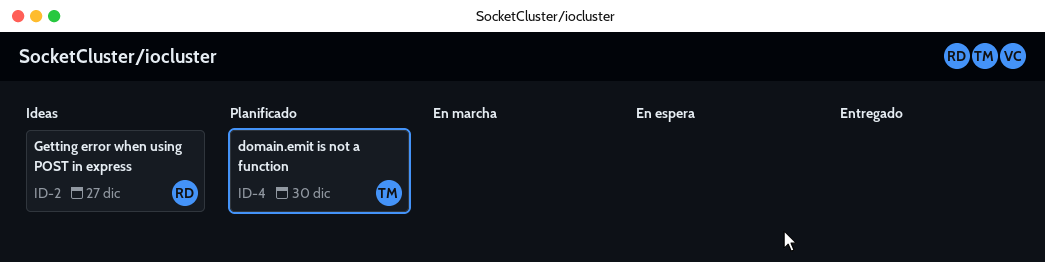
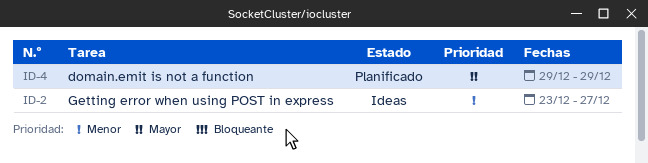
ID-4, due: Dec 30 -> Dec 29

